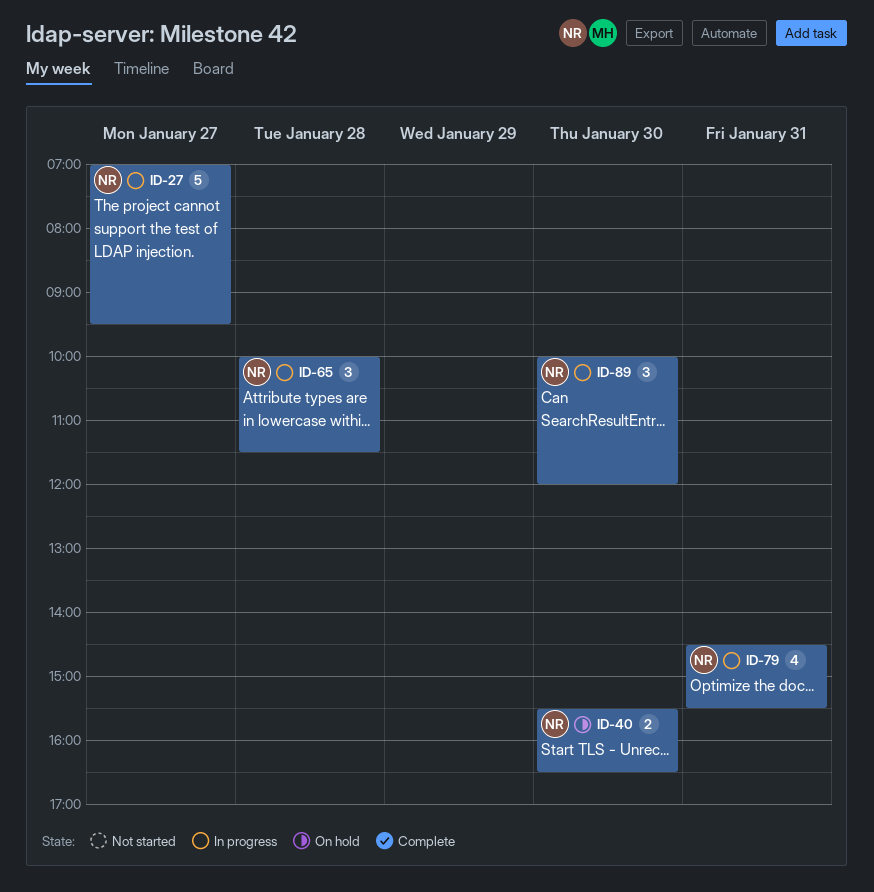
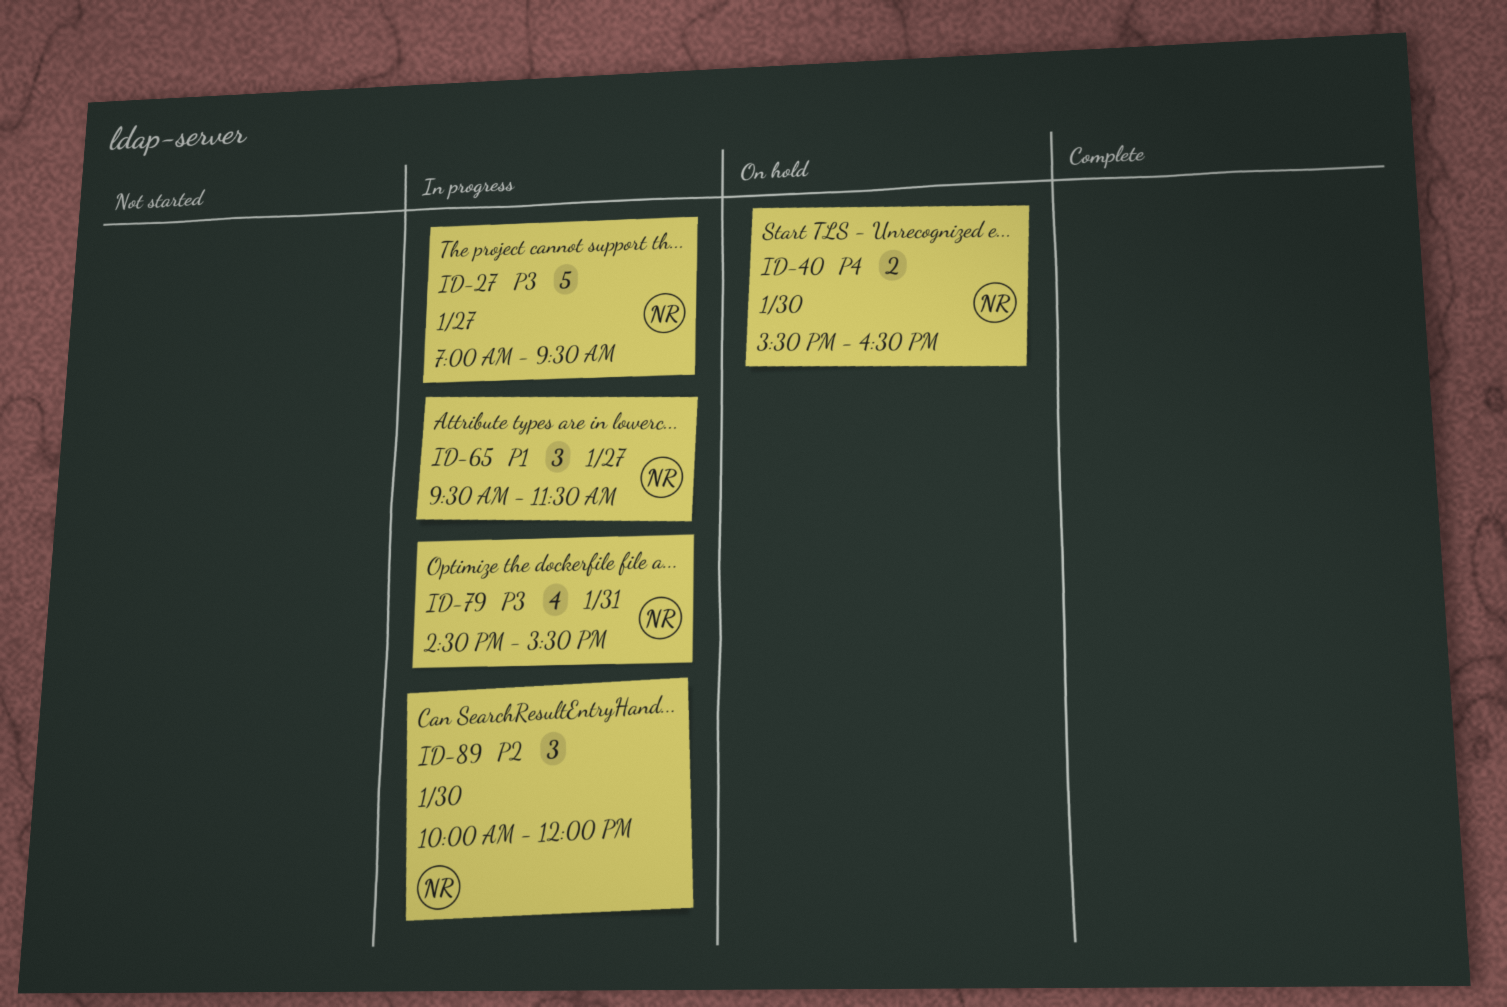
ID-65, day: Jan 28 -> Jan 27
ID-65, begins: 10:00 -> 09:30

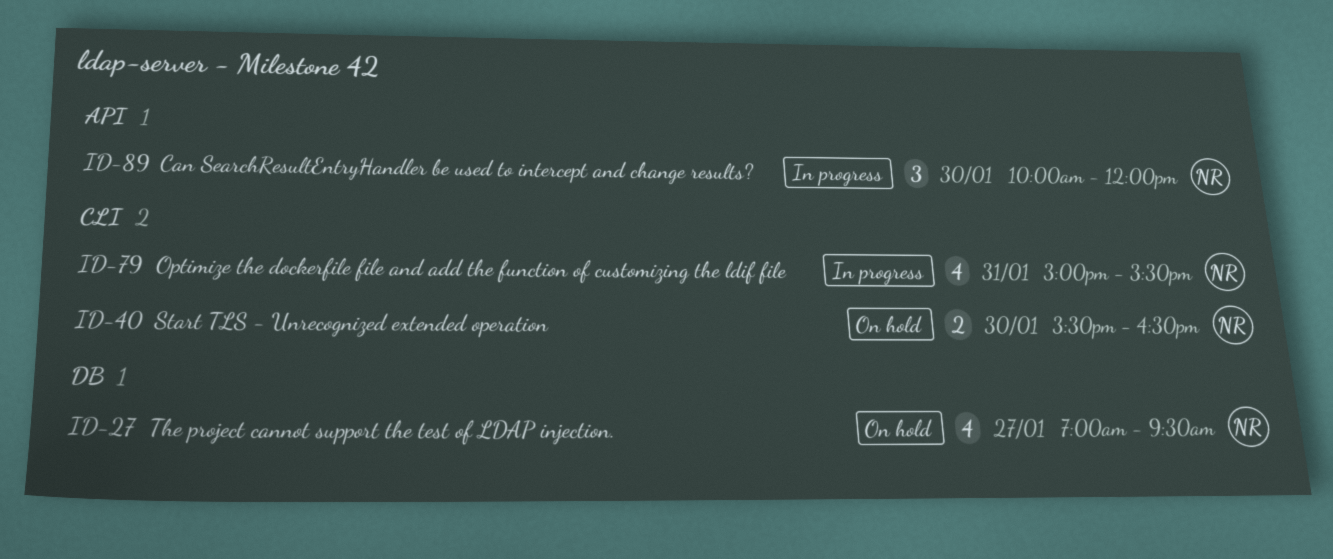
ID-27, status: In progress -> On hold
ID-27, estimate: 5 -> 4
ID-65: present -> none
ID-79, begins: 14:30 -> 15:00

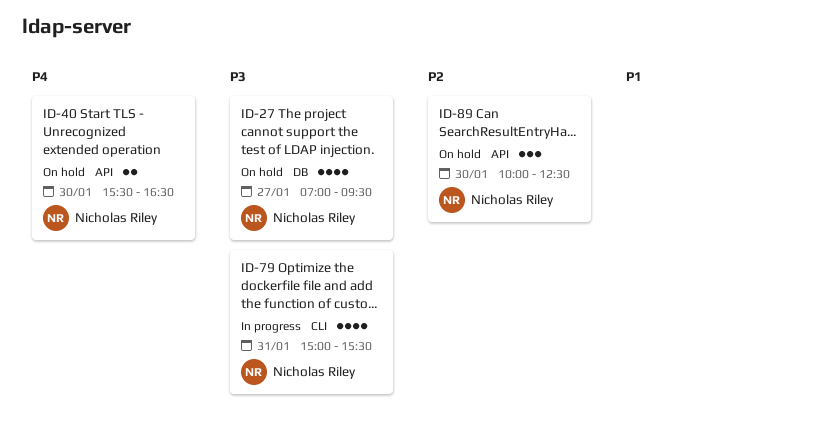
ID-40, label: CLI -> API
ID-89, status: In progress -> On hold
ID-89, ends: 12:00 -> 12:30

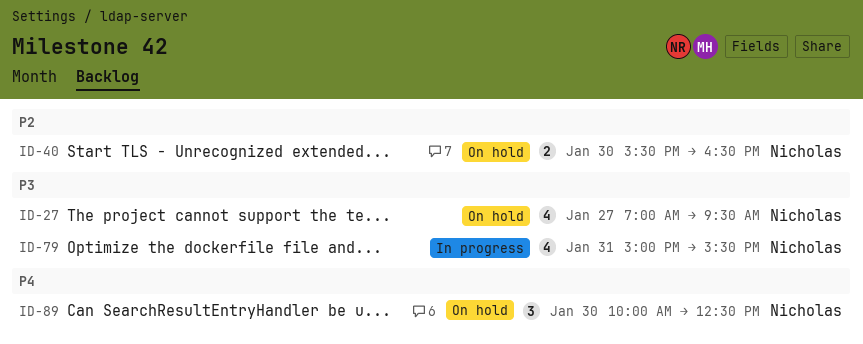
ID-40, priority: P4 -> P2
ID-89, priority: P2 -> P4

